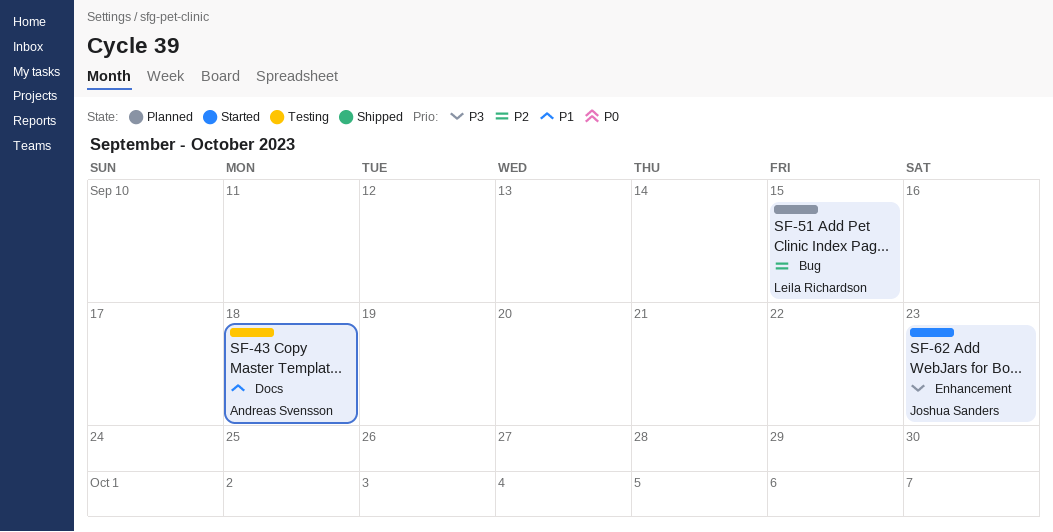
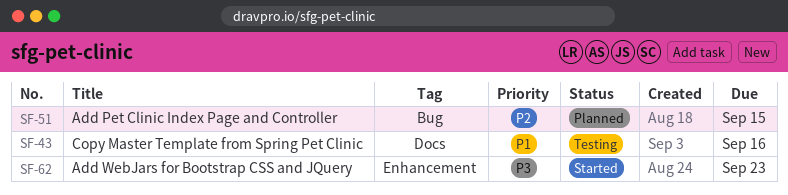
SF-43, due: Sep 18 -> Sep 16

